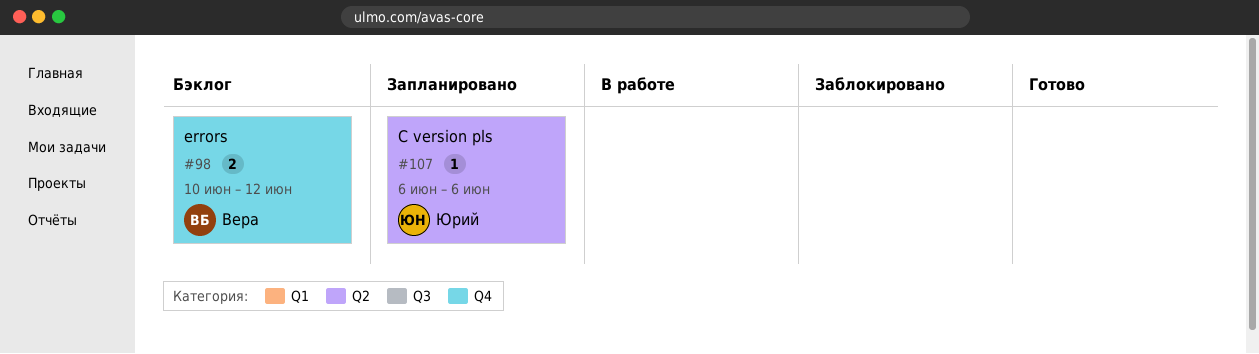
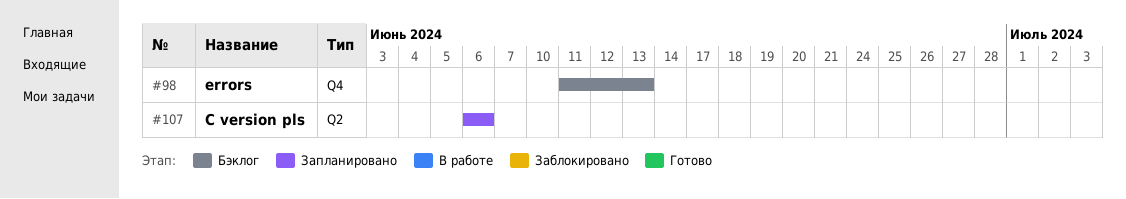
#98, start: Jun 10 -> Jun 11
#98, due: Jun 12 -> Jun 13

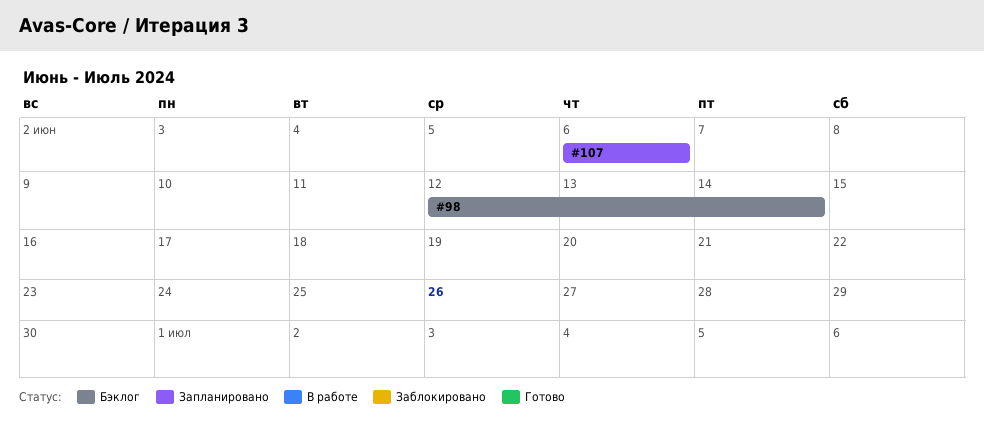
#98, start: Jun 11 -> Jun 12
#98, due: Jun 13 -> Jun 14

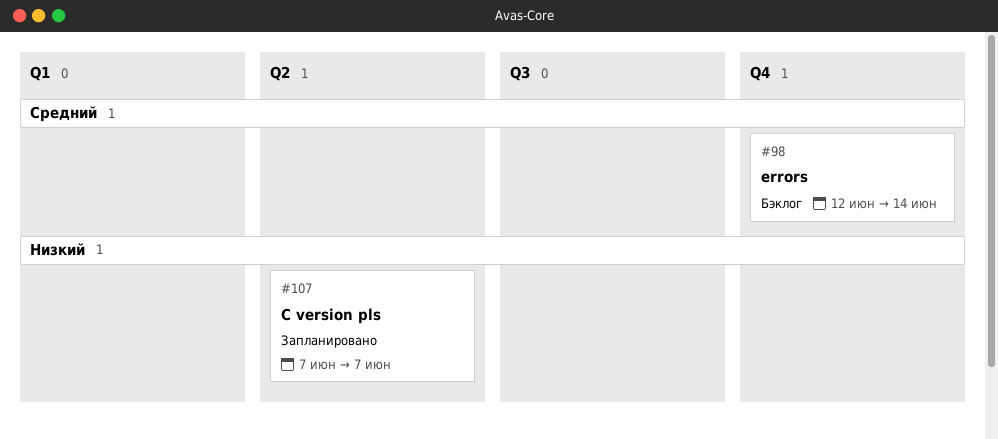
#107, start: Jun 6 -> Jun 7
#107, due: Jun 6 -> Jun 7

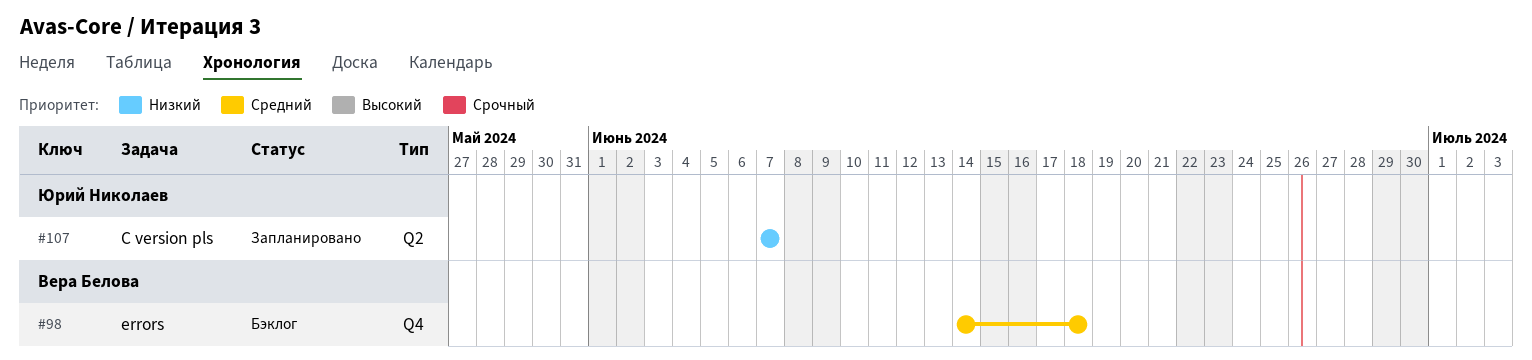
#98, start: Jun 12 -> Jun 14
#98, due: Jun 14 -> Jun 18

